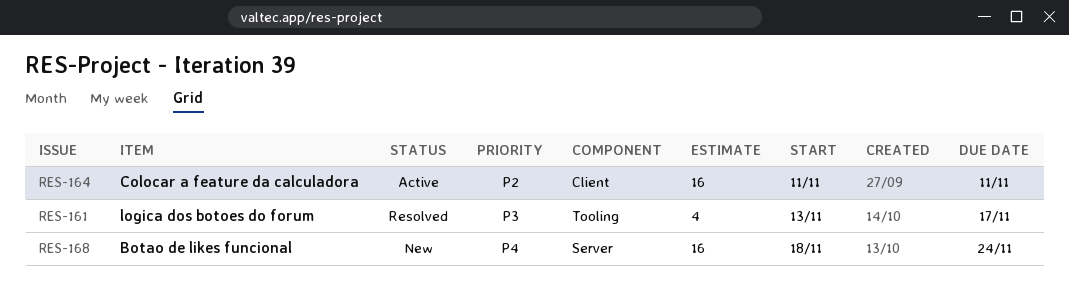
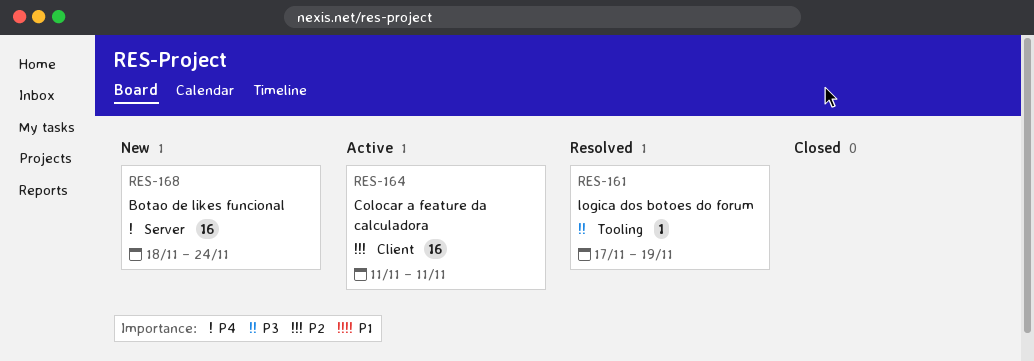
RES-161, estimate: 4 -> 1
RES-161, start: Nov 13 -> Nov 17
RES-161, due: Nov 17 -> Nov 19

